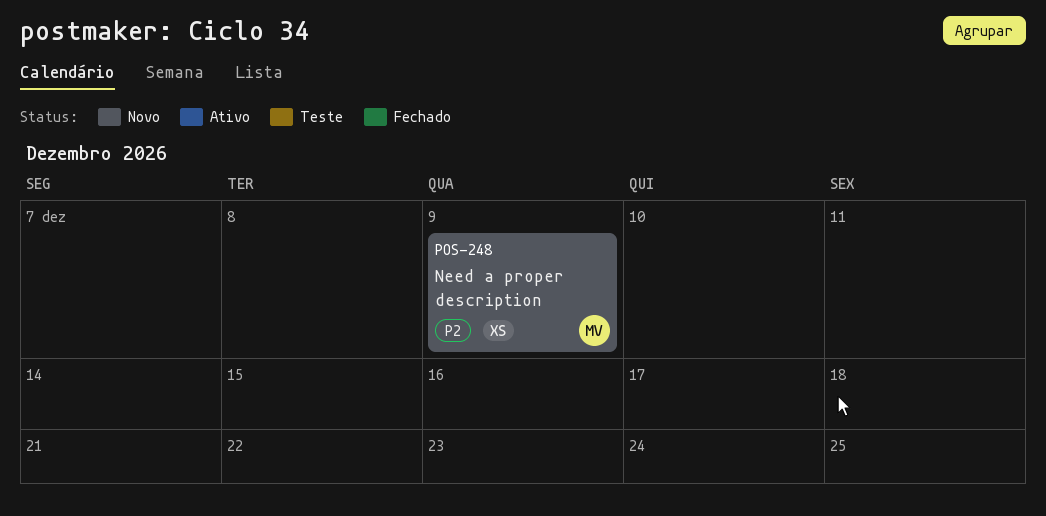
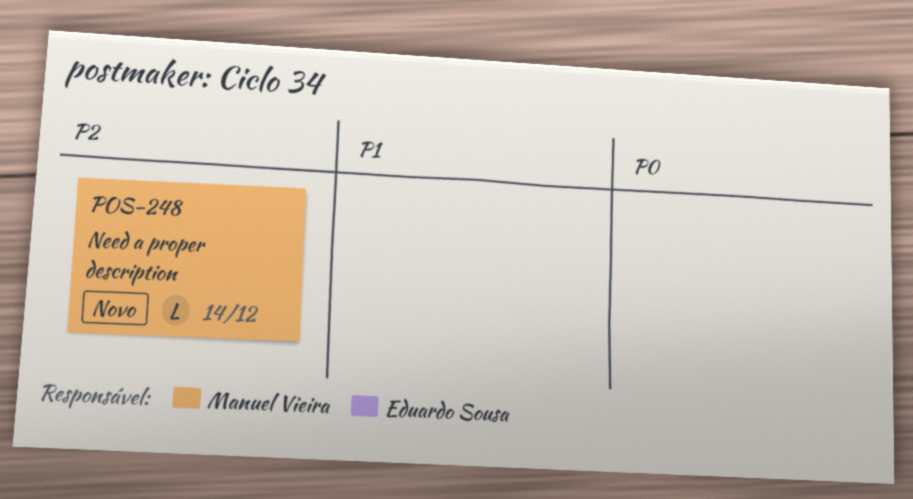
POS-248, estimate: XS -> L
POS-248, due: Dec 9 -> Dec 14

